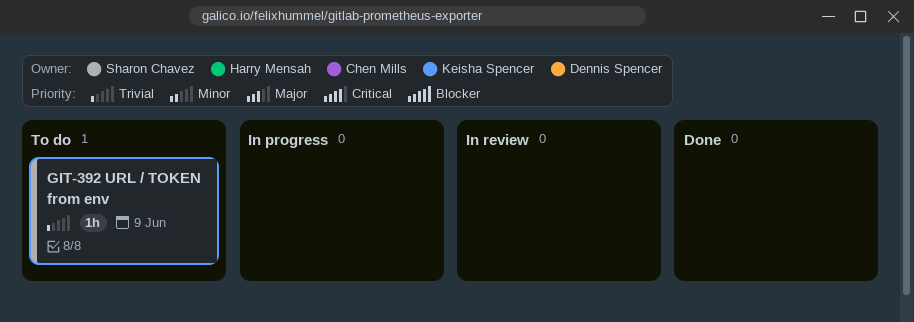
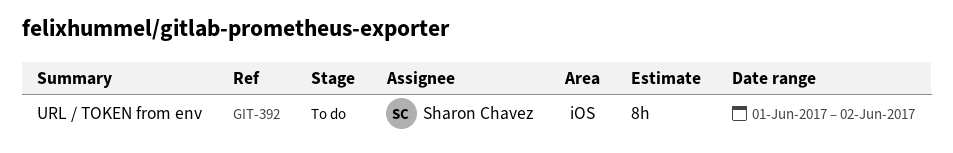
GIT-392, estimate: 1h -> 8h
GIT-392, due: Jun 9 -> Jun 2

